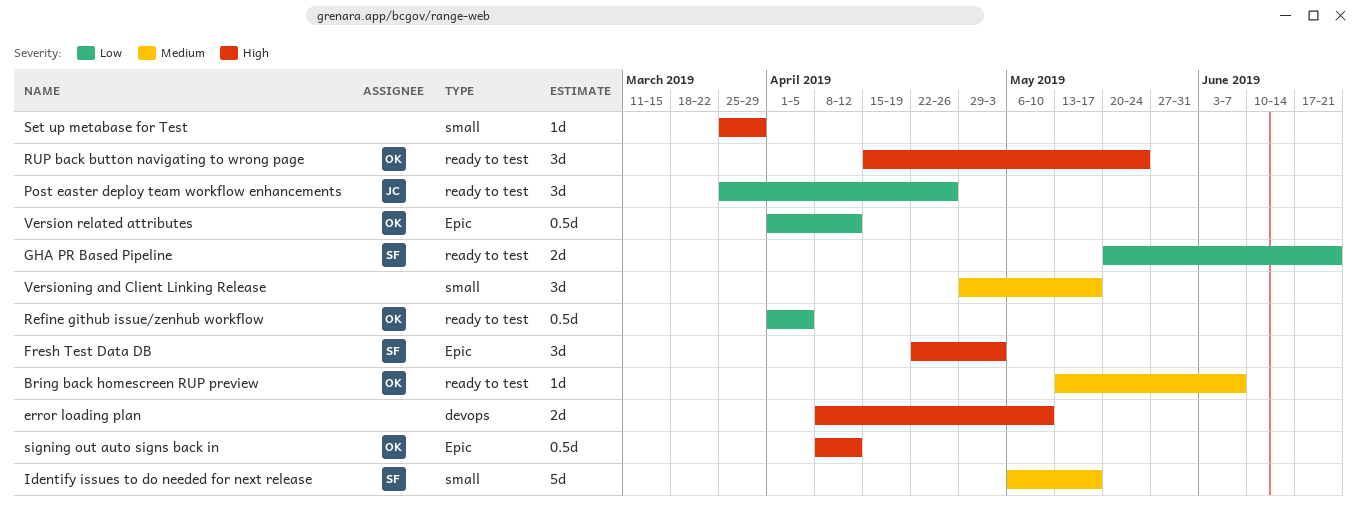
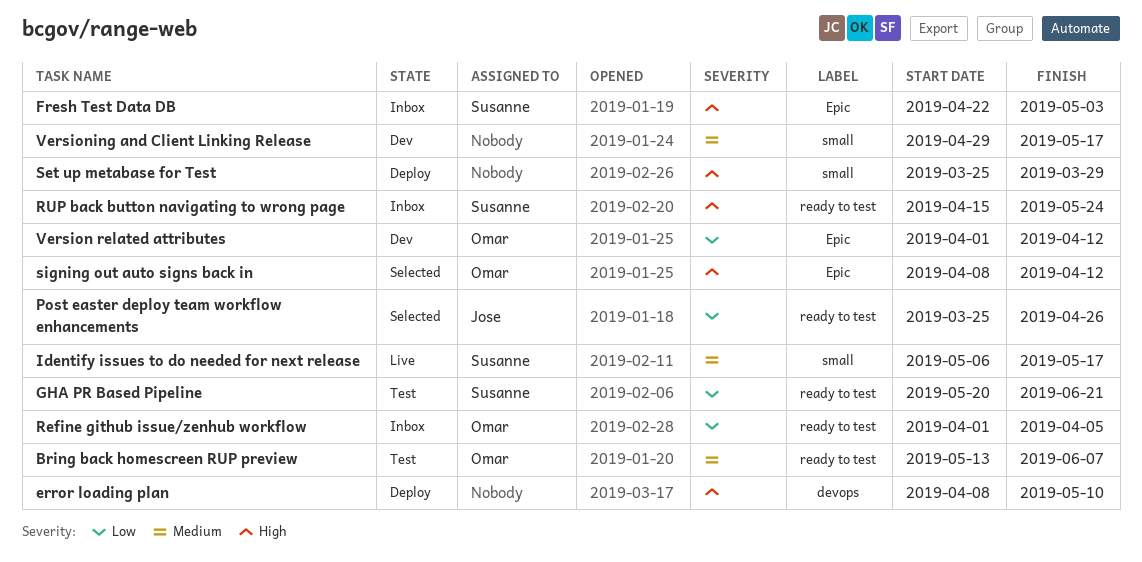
RUP back button navigating to wrong page, owner: Omar -> Susanne

